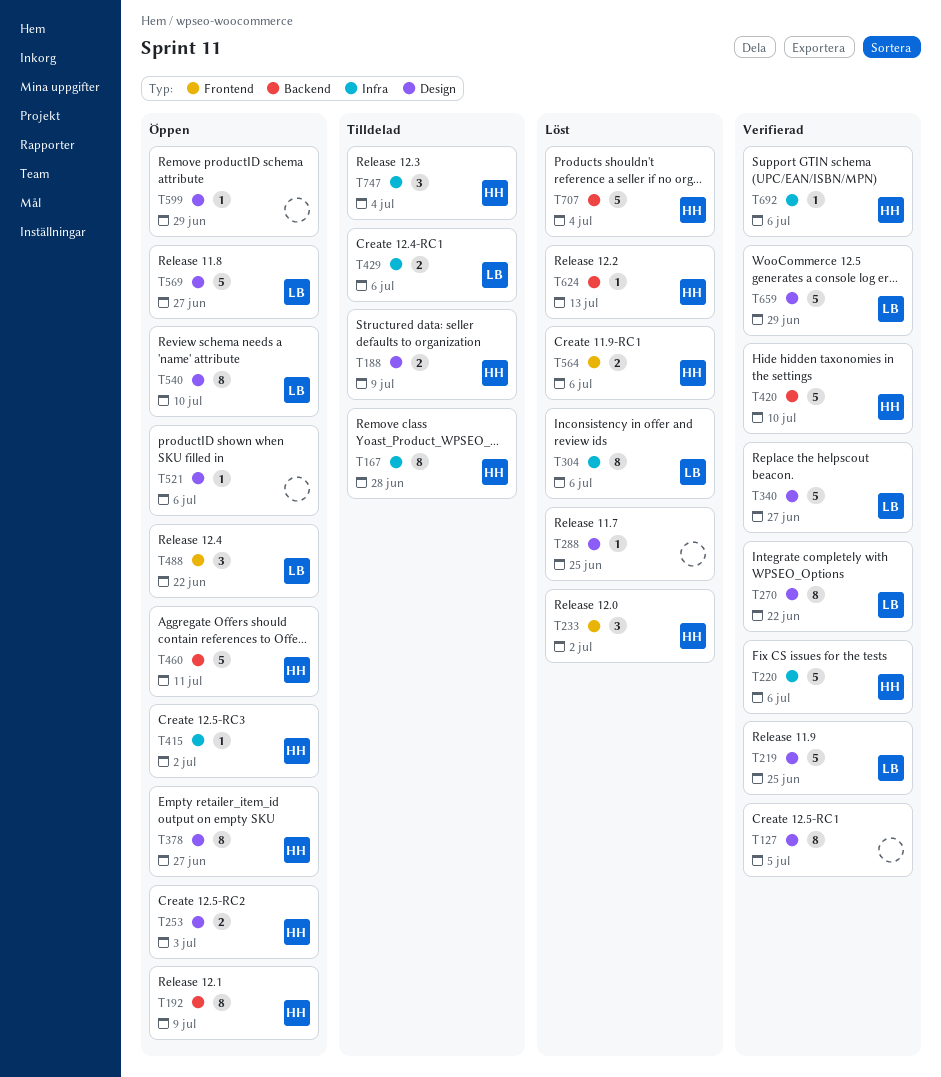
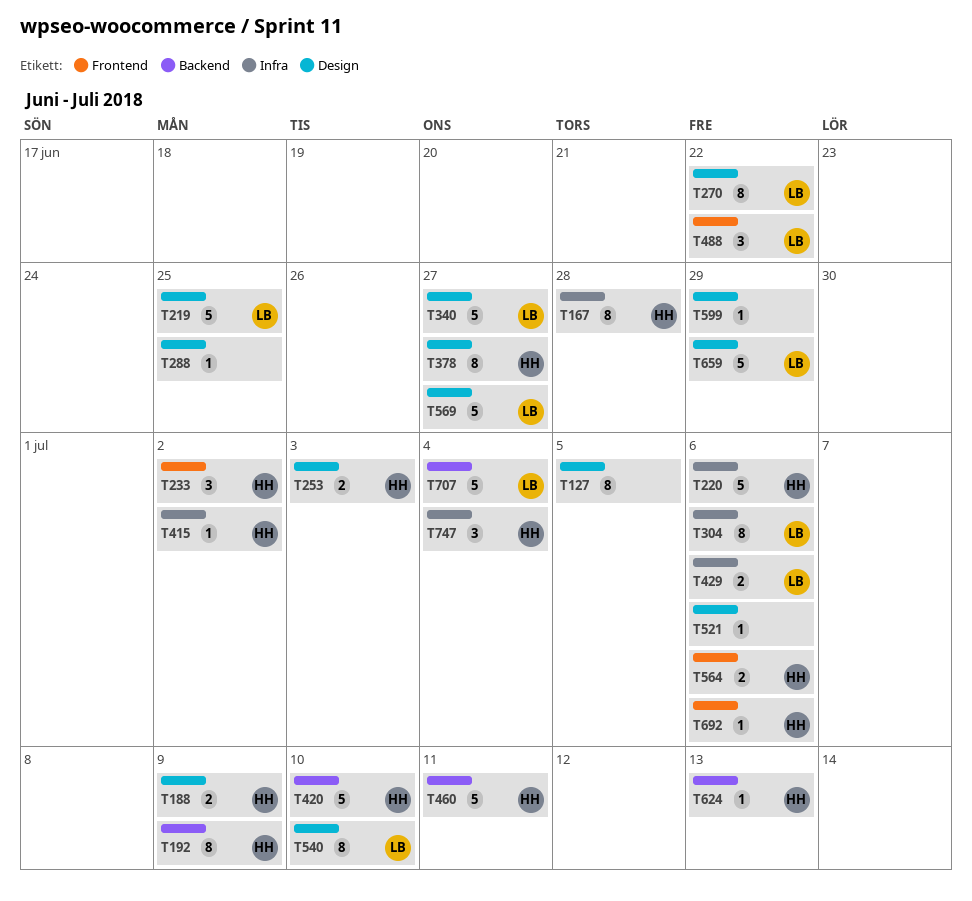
T692, label: Infra -> Frontend
T707, owner: HH -> LB

